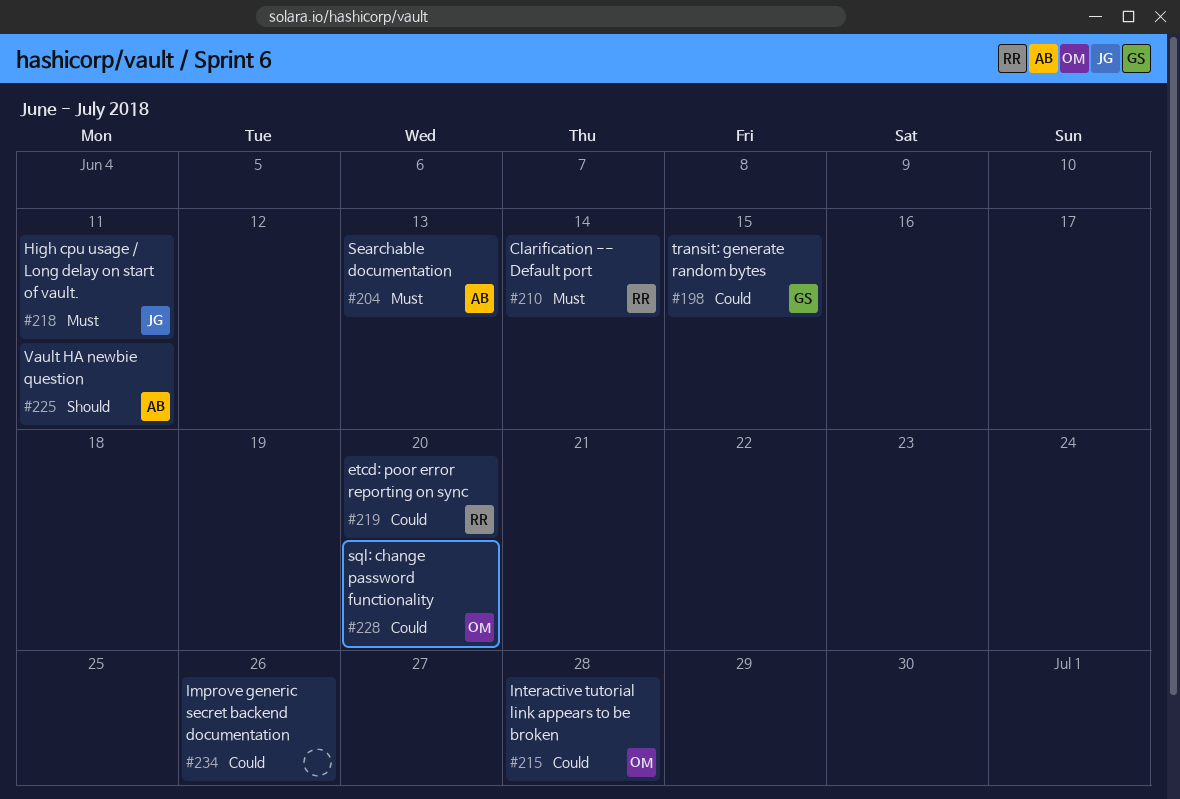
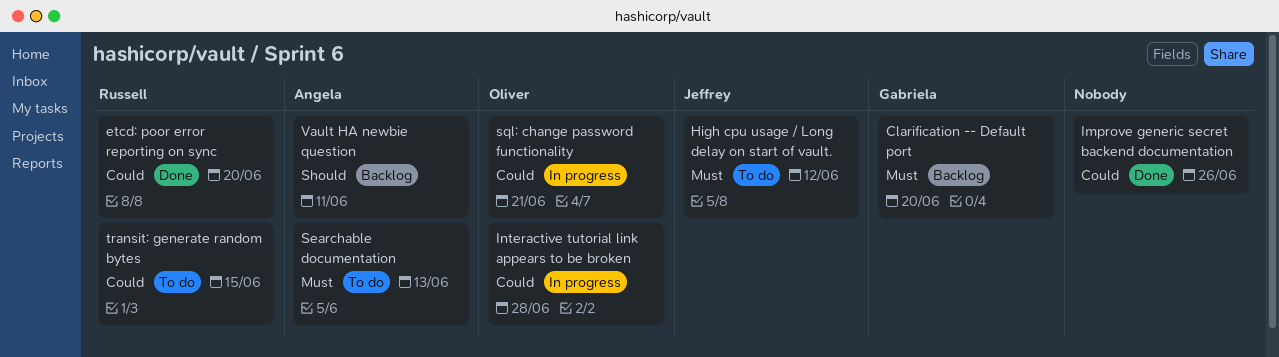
Clarification -- Default port, owner: Russell -> Gabriela
Clarification -- Default port, due: Jun 14 -> Jun 20
High cpu usage / Long delay on start of vault., due: Jun 11 -> Jun 12
sql: change password functionality, due: Jun 20 -> Jun 21
transit: generate random bytes, owner: Gabriela -> Russell

